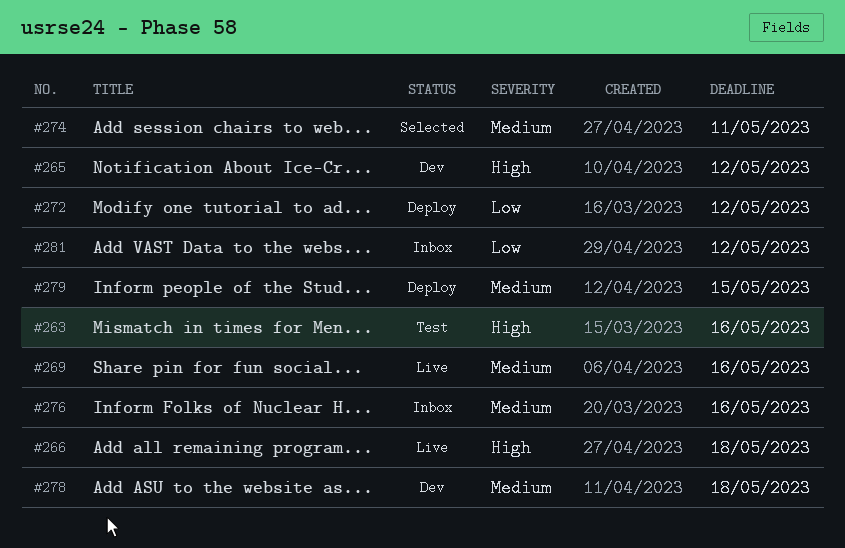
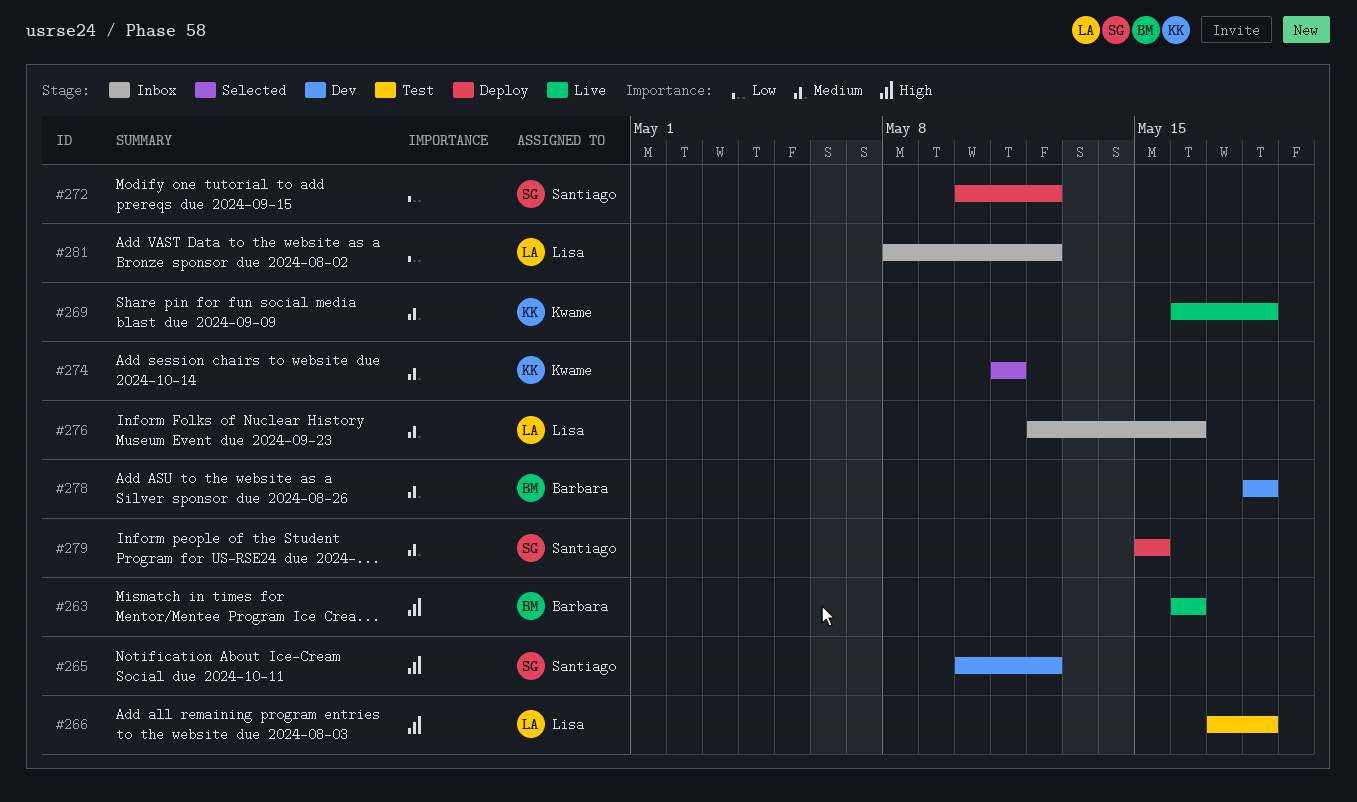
#263, status: Test -> Live
#266, status: Live -> Test
#269, due: May 16 -> May 18

